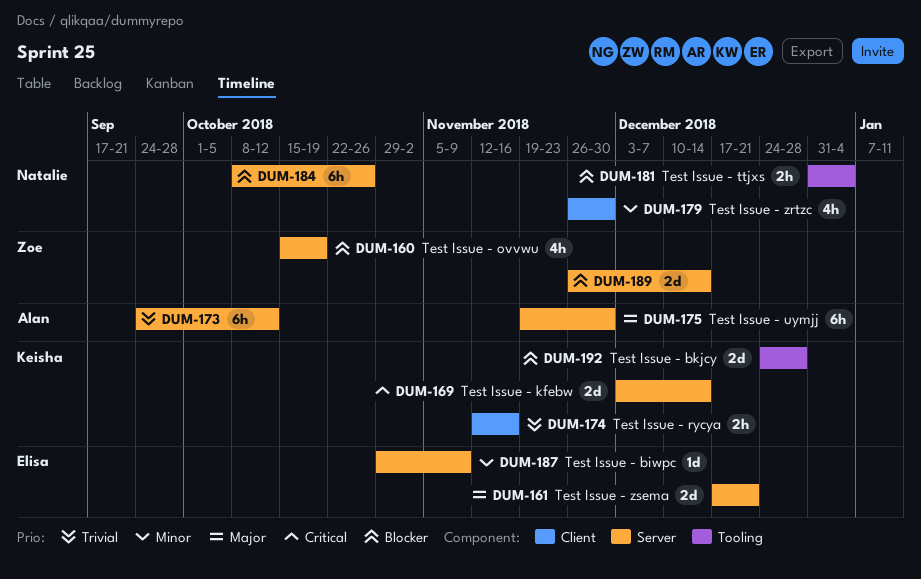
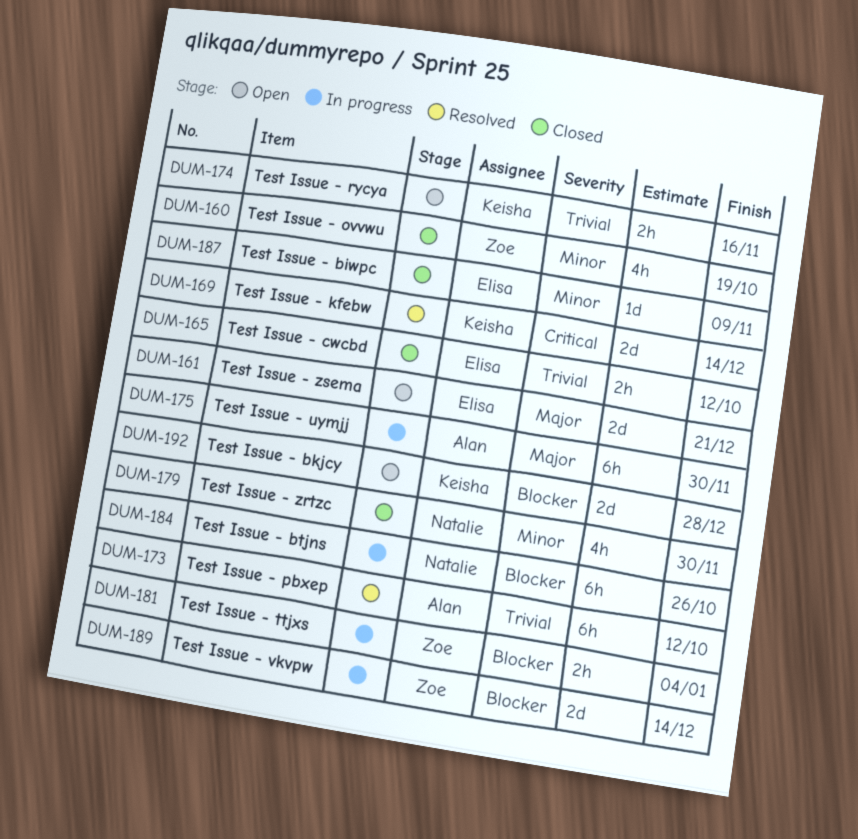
DUM-160, priority: Blocker -> Minor
DUM-165: none -> present
DUM-181, owner: Natalie -> Zoe

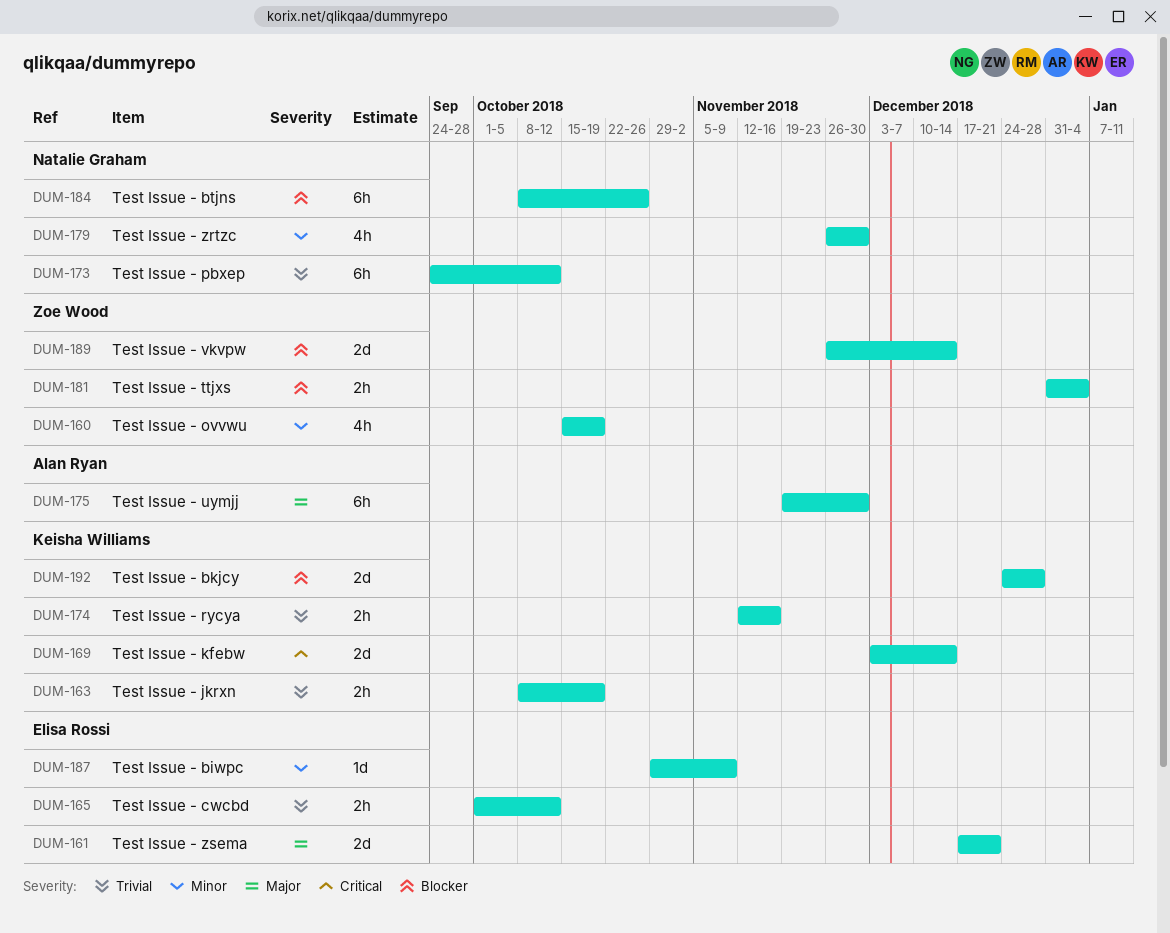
DUM-163: none -> present
DUM-173, owner: Alan Ryan -> Natalie Graham

